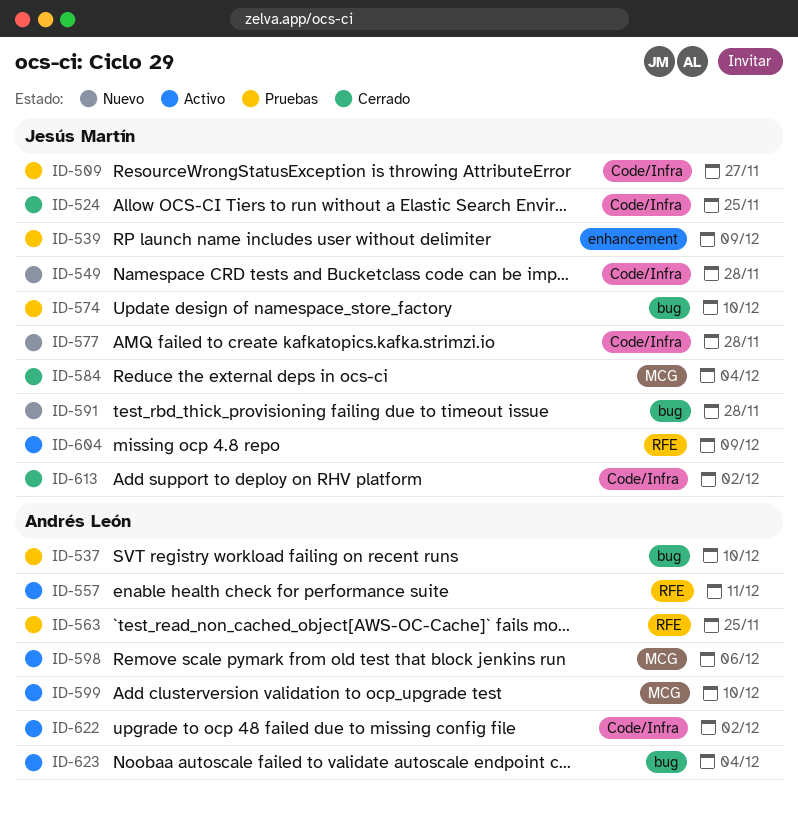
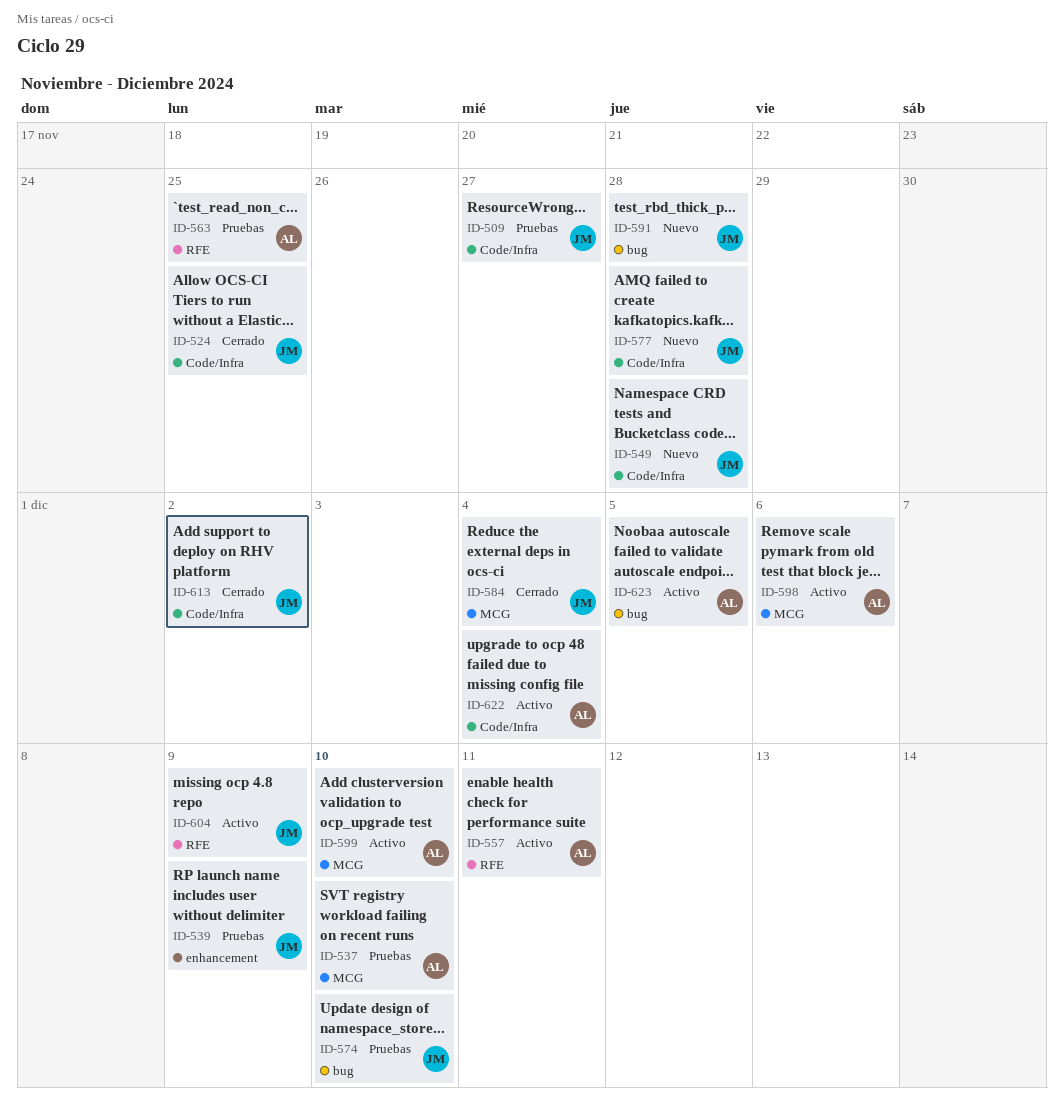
ID-537, label: bug -> MCG
ID-622, due: Dec 2 -> Dec 4
ID-623, due: Dec 4 -> Dec 5

